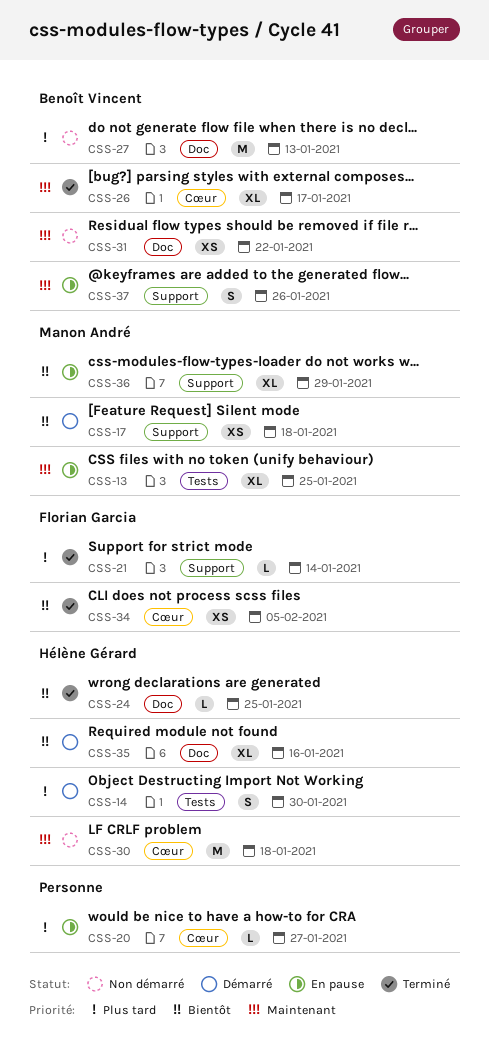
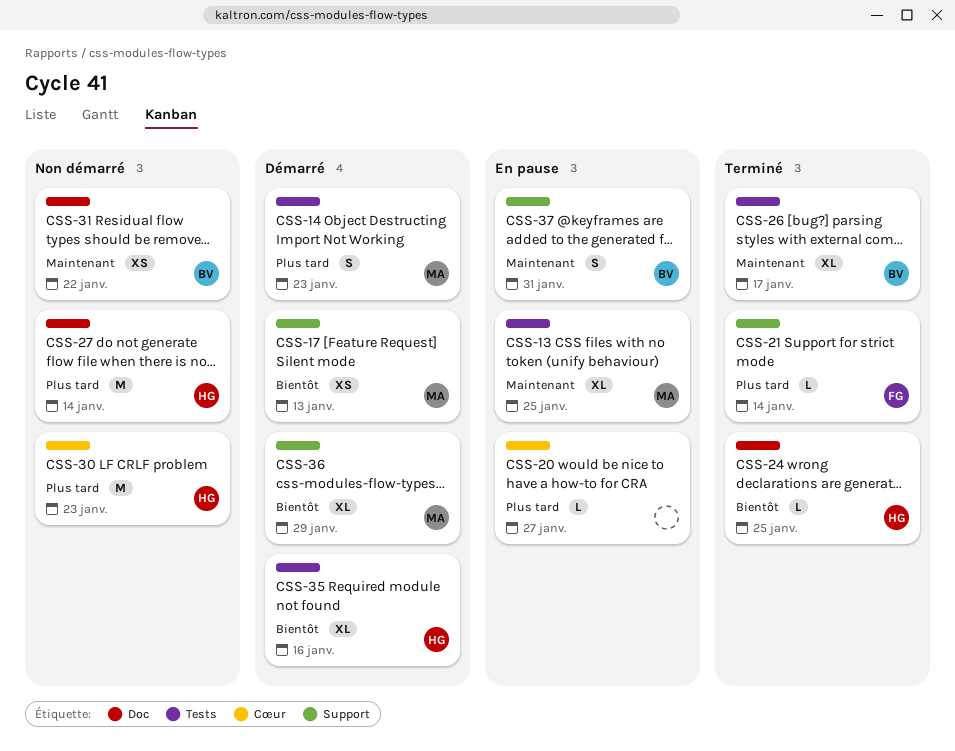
CSS-14, owner: Hélène Gérard -> Manon André
CSS-14, due: Jan 30 -> Jan 23
CSS-17, due: Jan 18 -> Jan 13
CSS-26, label: Cœur -> Tests
CSS-27, owner: Benoît Vincent -> Hélène Gérard
CSS-27, due: Jan 13 -> Jan 14
CSS-30, priority: Maintenant -> Plus tard
CSS-30, due: Jan 18 -> Jan 23
CSS-34: present -> none
CSS-35, label: Doc -> Tests
CSS-36, status: En pause -> Démarré
CSS-37, due: Jan 26 -> Jan 31

